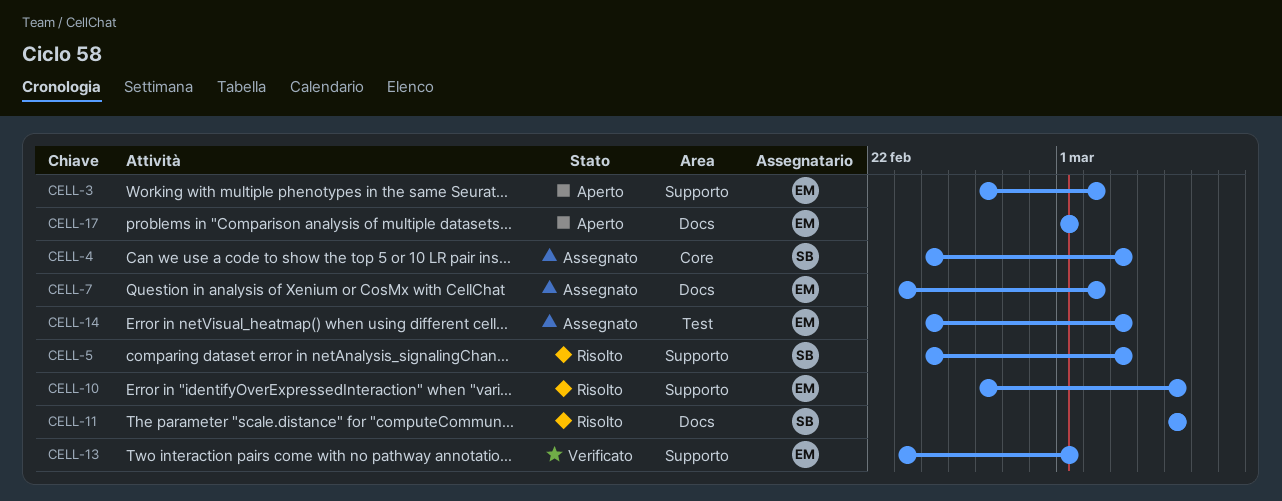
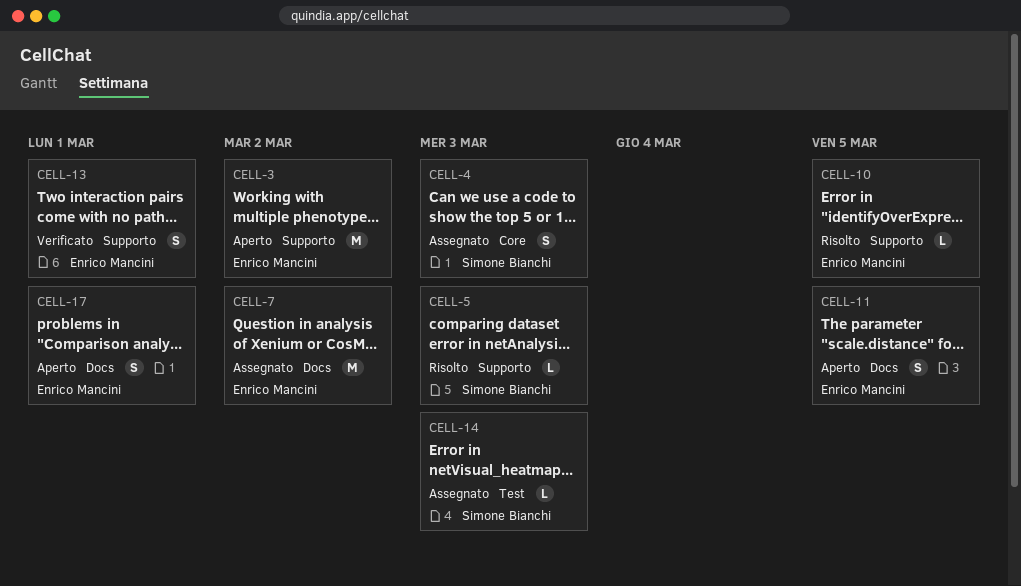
CELL-11, status: Risolto -> Aperto
CELL-11, owner: Simone Bianchi -> Enrico Mancini
CELL-14, owner: Enrico Mancini -> Simone Bianchi

